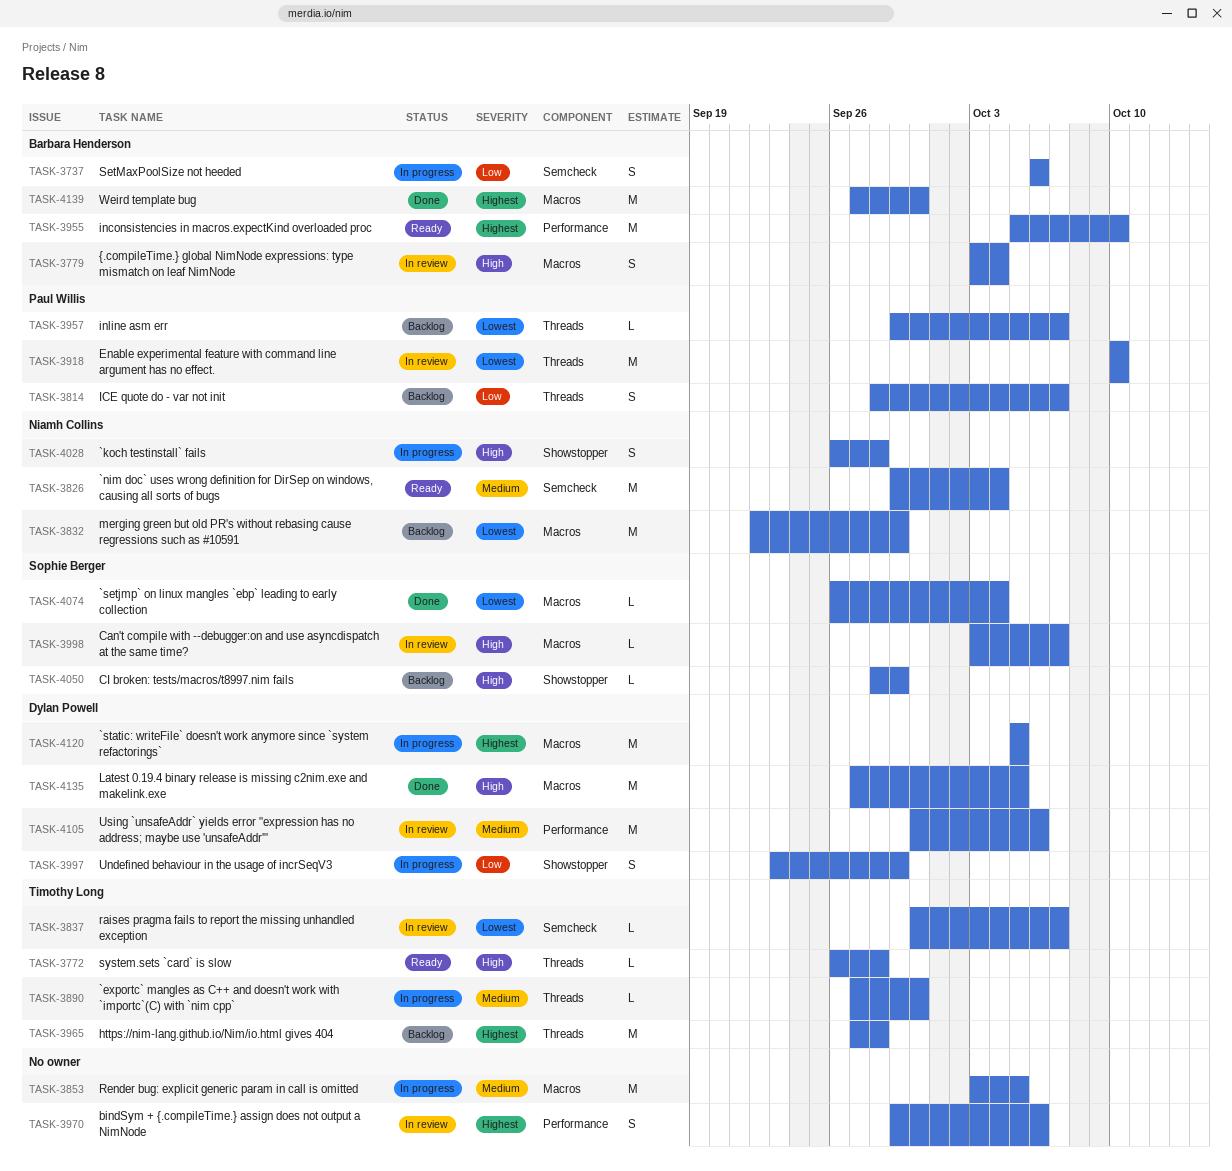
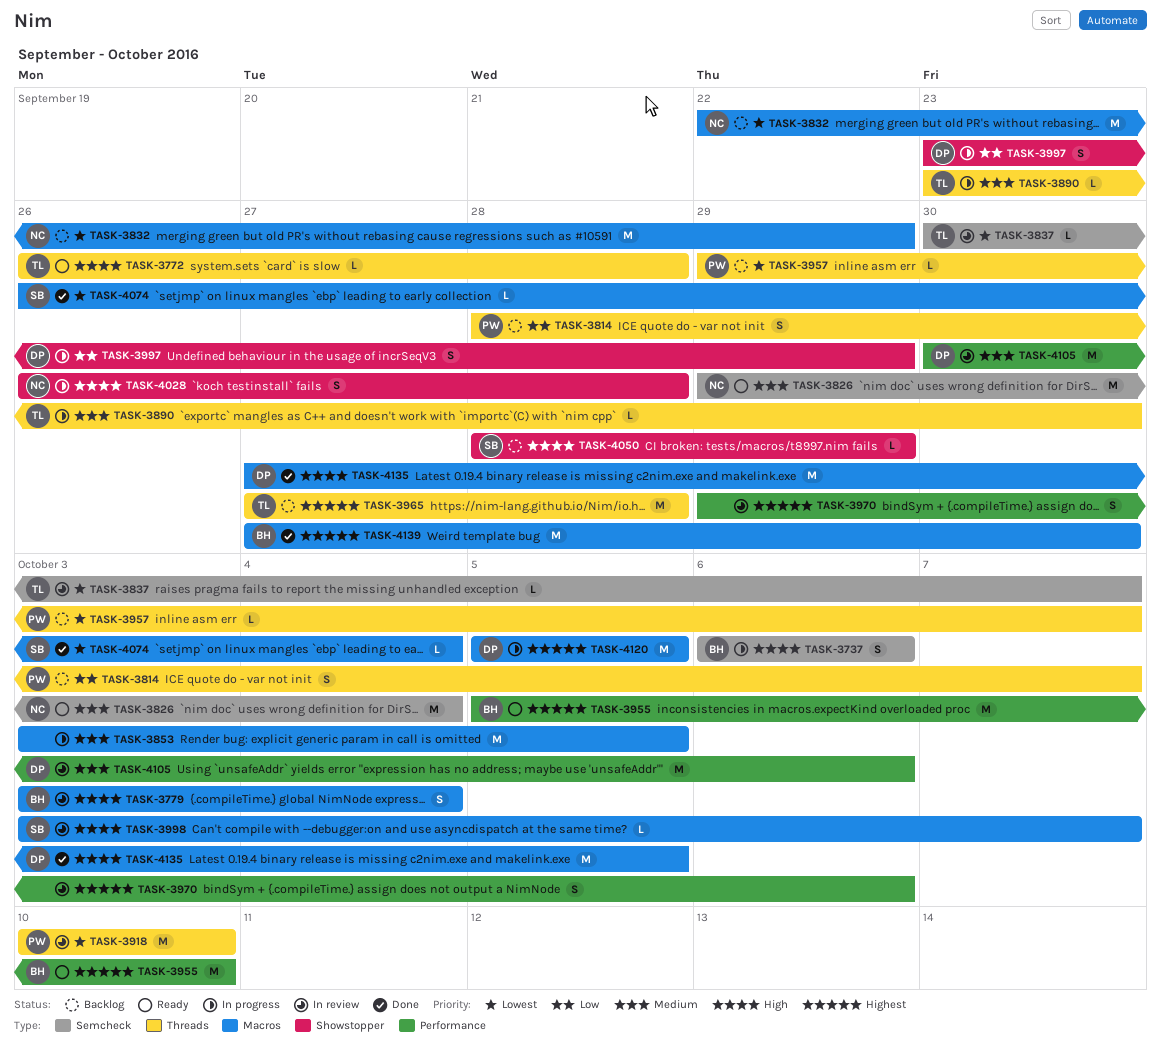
TASK-3737, priority: Low -> High
TASK-3890, start: Sep 27 -> Sep 23

